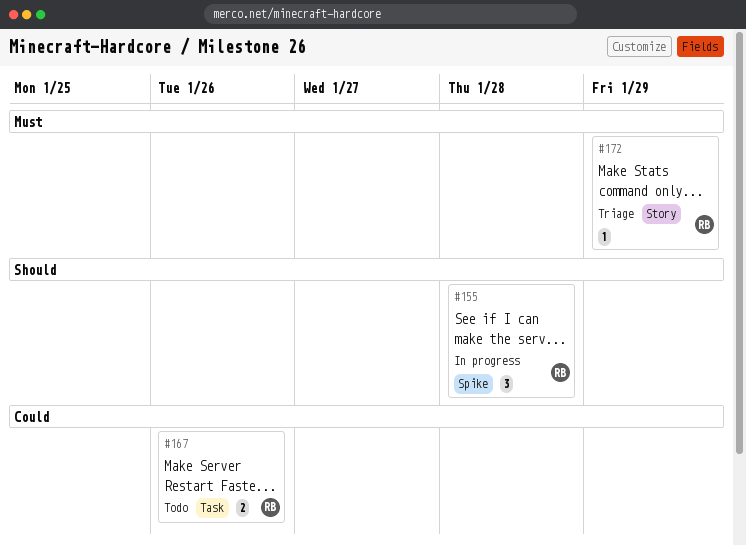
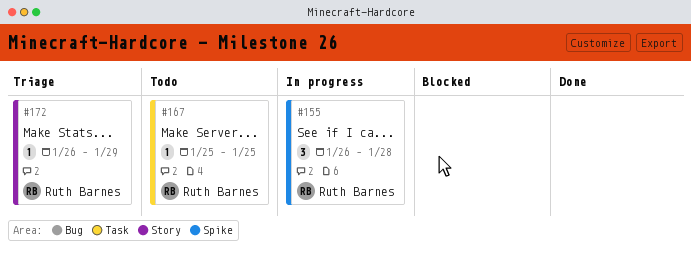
#167, estimate: 2 -> 1
#167, due: Jan 26 -> Jan 25

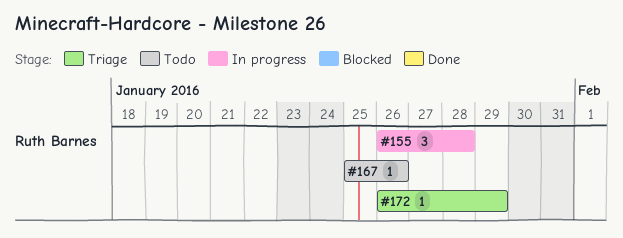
#167, due: Jan 25 -> Jan 26

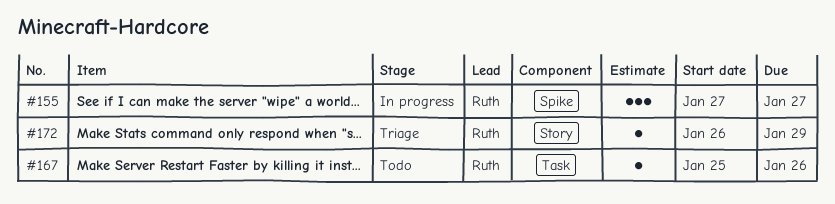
#155, start: Jan 26 -> Jan 27
#155, due: Jan 28 -> Jan 27

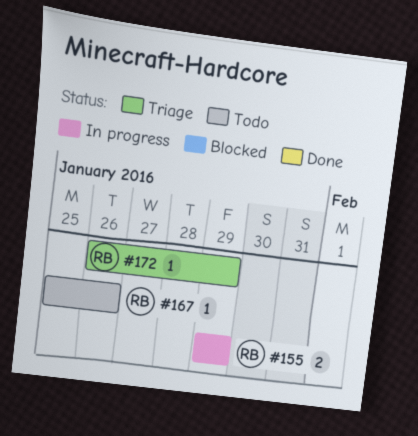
#155, estimate: 3 -> 2
#155, start: Jan 27 -> Jan 29
#155, due: Jan 27 -> Jan 29

